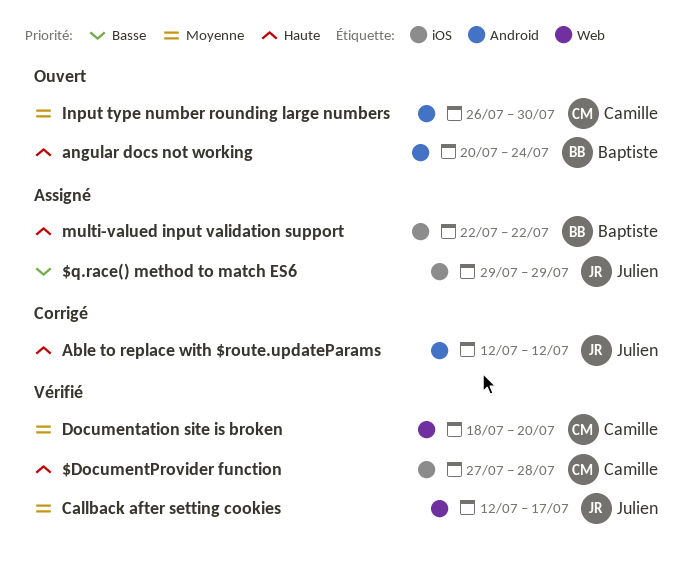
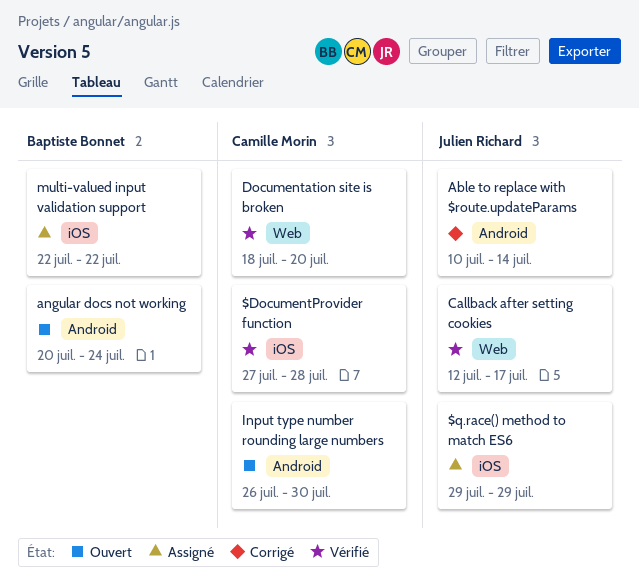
Able to replace with $route.updateParams, start: Jul 12 -> Jul 10
Able to replace with $route.updateParams, due: Jul 12 -> Jul 14

